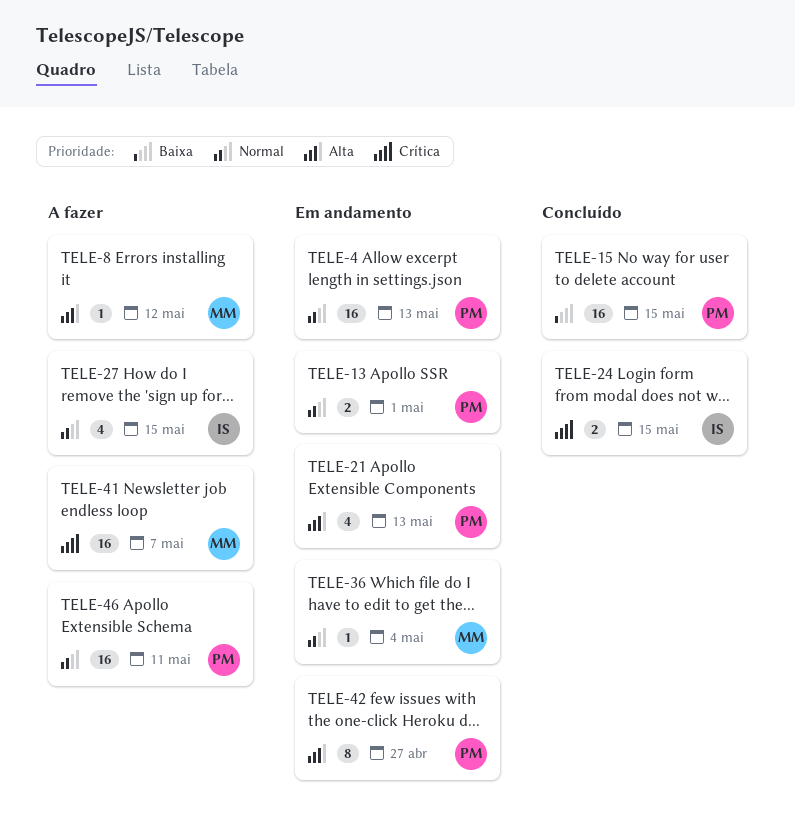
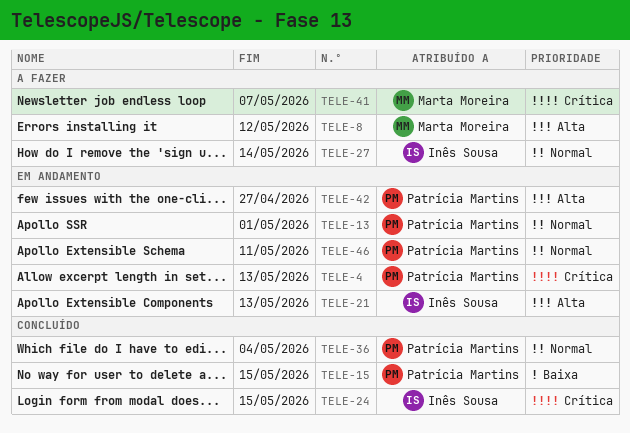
TELE-4, priority: Normal -> Crítica
TELE-21, owner: Patrícia Martins -> Inês Sousa
TELE-27, due: May 15 -> May 14
TELE-36, status: Em andamento -> Concluído
TELE-36, owner: Marta Moreira -> Patrícia Martins
TELE-46, status: A fazer -> Em andamento

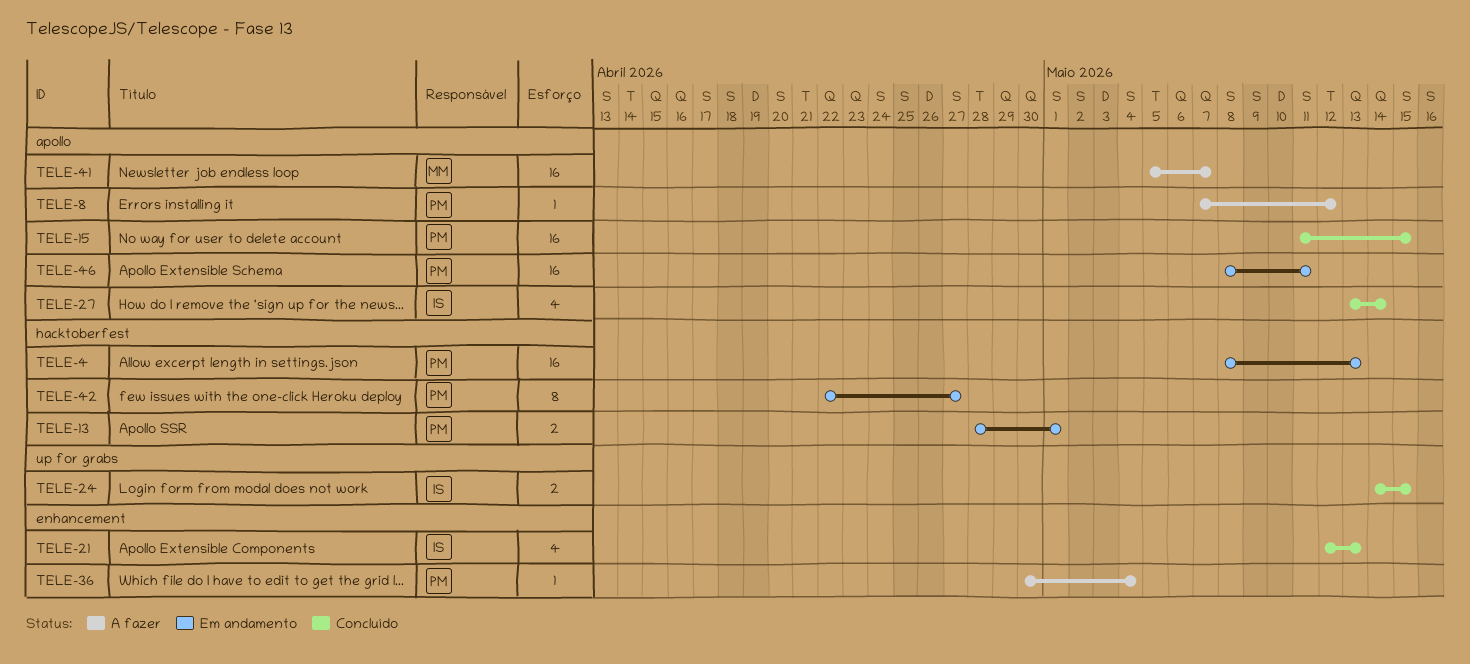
TELE-8, owner: Marta Moreira -> Patrícia Martins
TELE-21, status: Em andamento -> Concluído
TELE-27, status: A fazer -> Concluído
TELE-36, status: Concluído -> A fazer

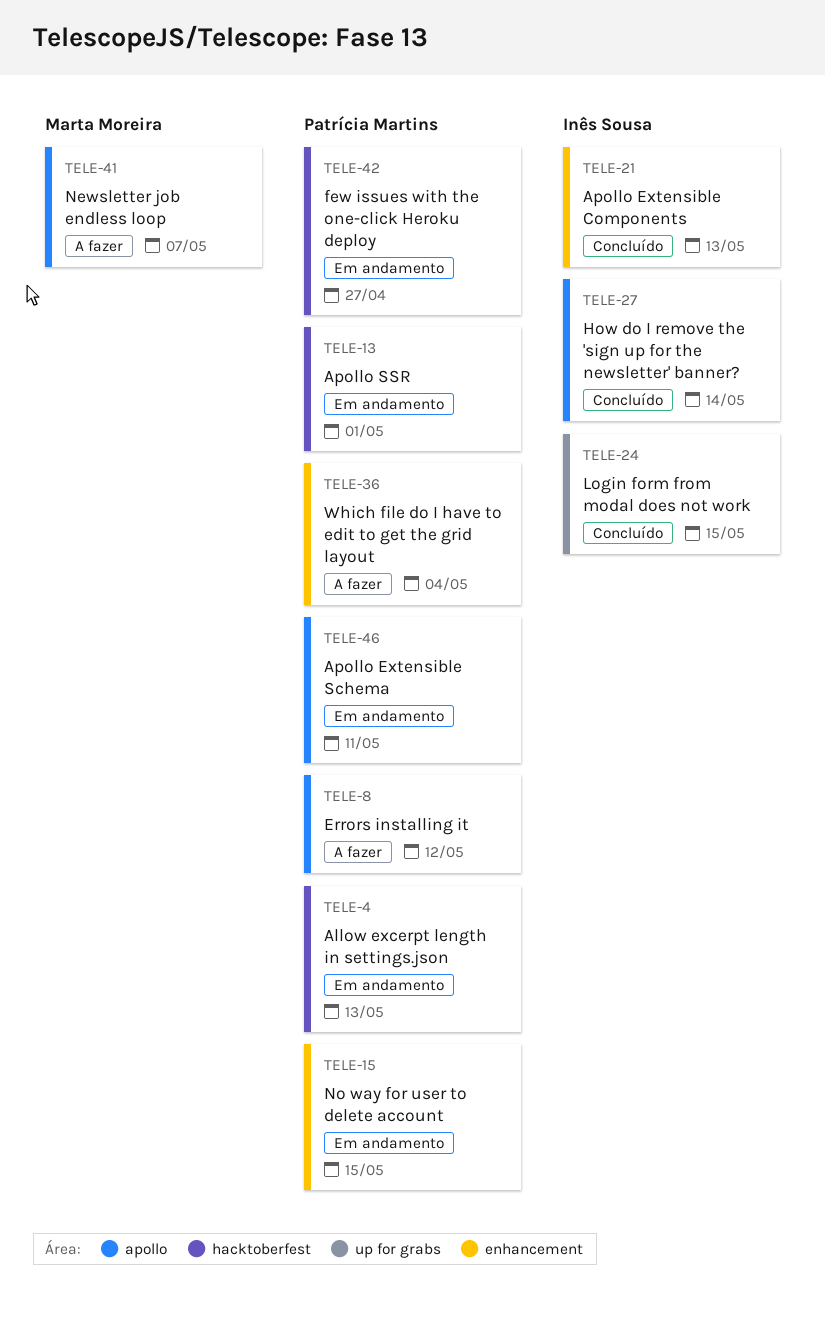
TELE-15, status: Concluído -> Em andamento
TELE-15, label: apollo -> enhancement

